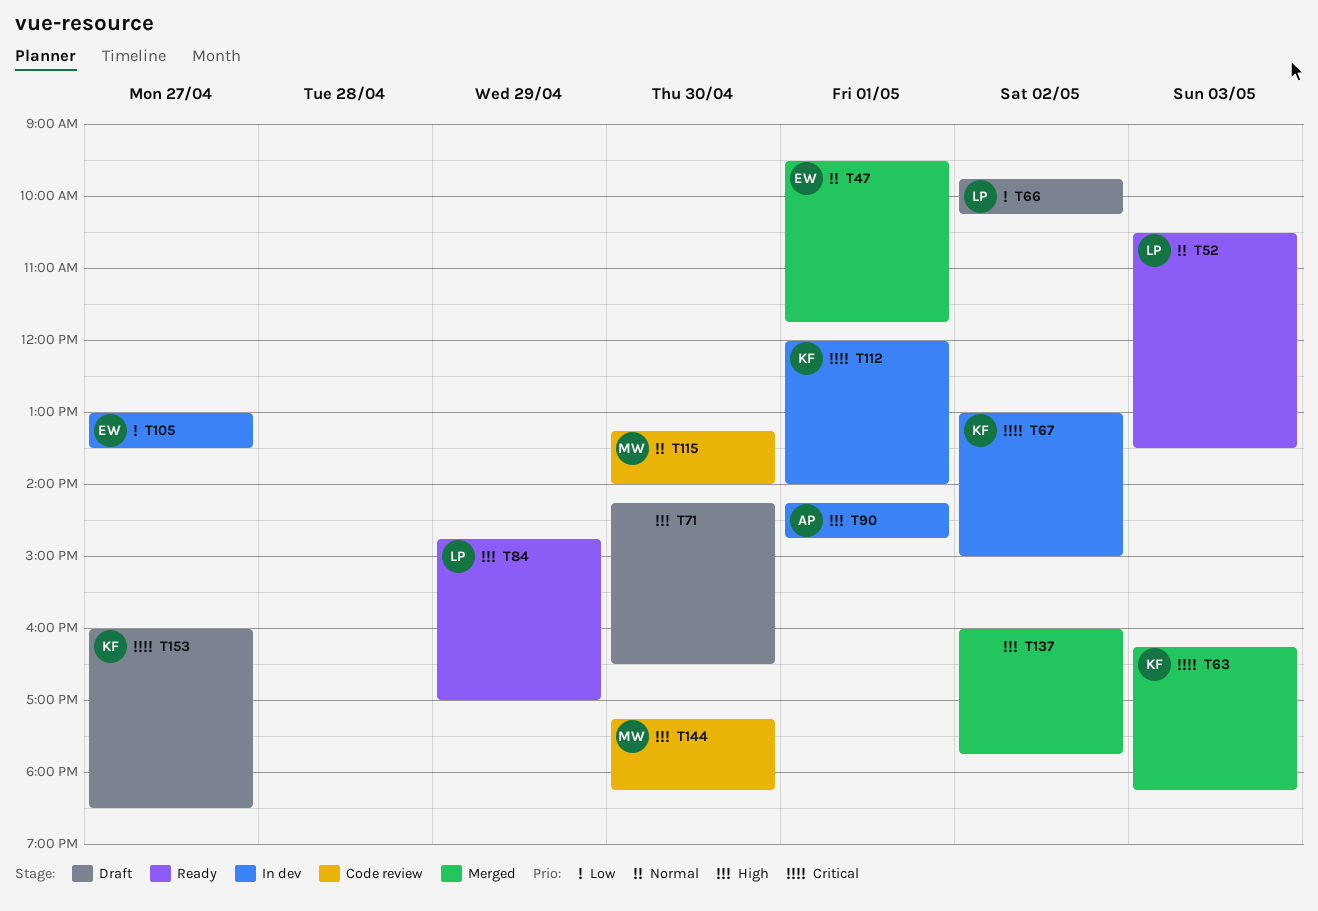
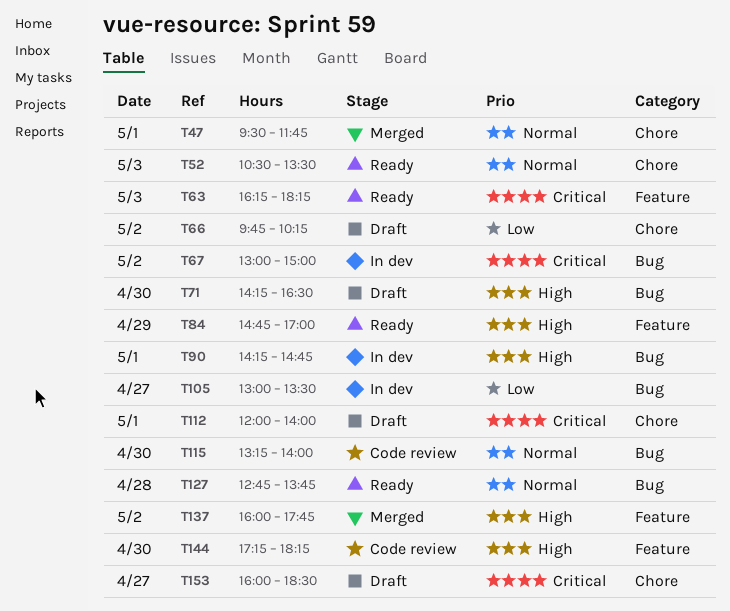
T63, status: Merged -> Ready
T112, status: In dev -> Draft
T127: none -> present

